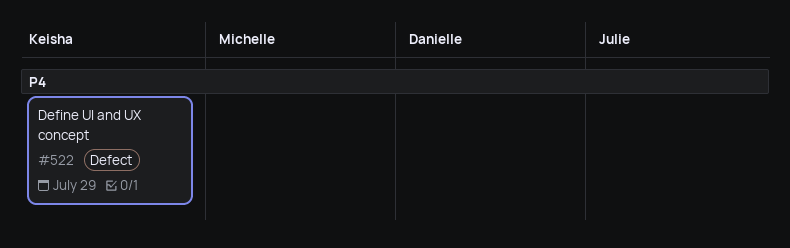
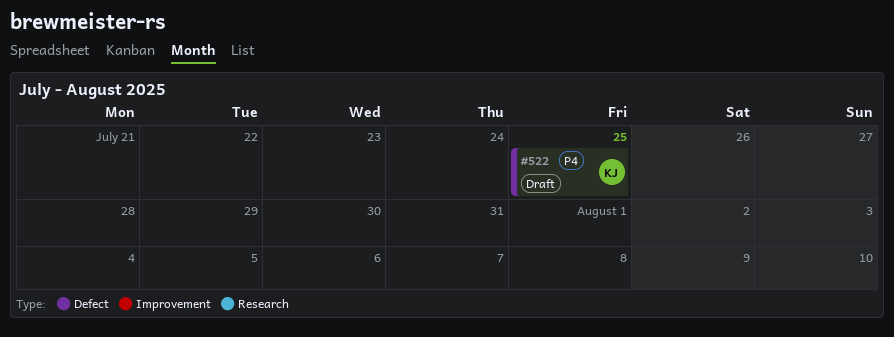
#522, due: Jul 29 -> Jul 25

